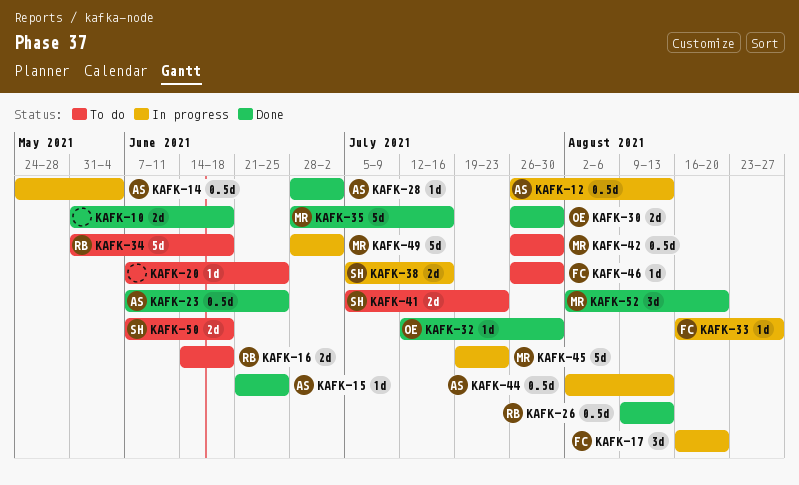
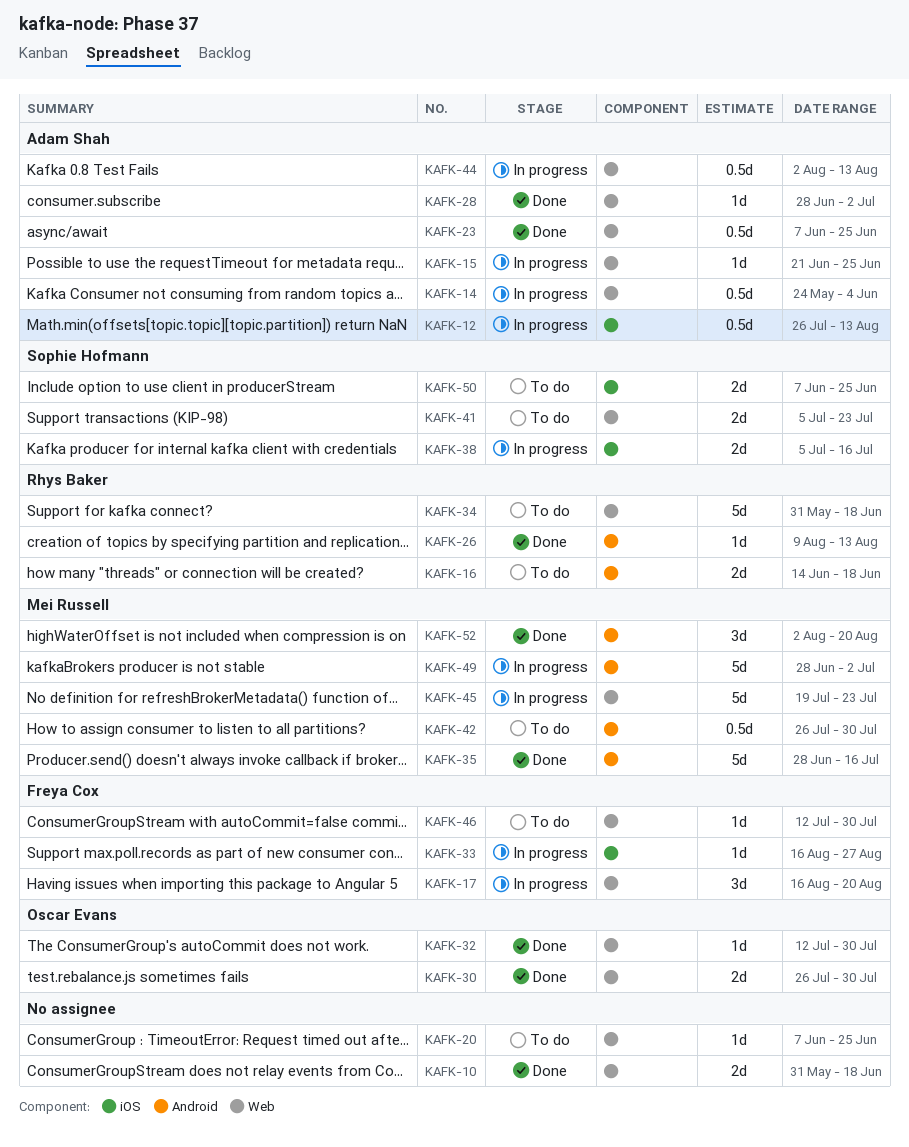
KAFK-15, status: Done -> In progress
KAFK-26, estimate: 0.5d -> 1d
KAFK-46, start: Jul 26 -> Jul 12
KAFK-50, due: Jun 18 -> Jun 25

